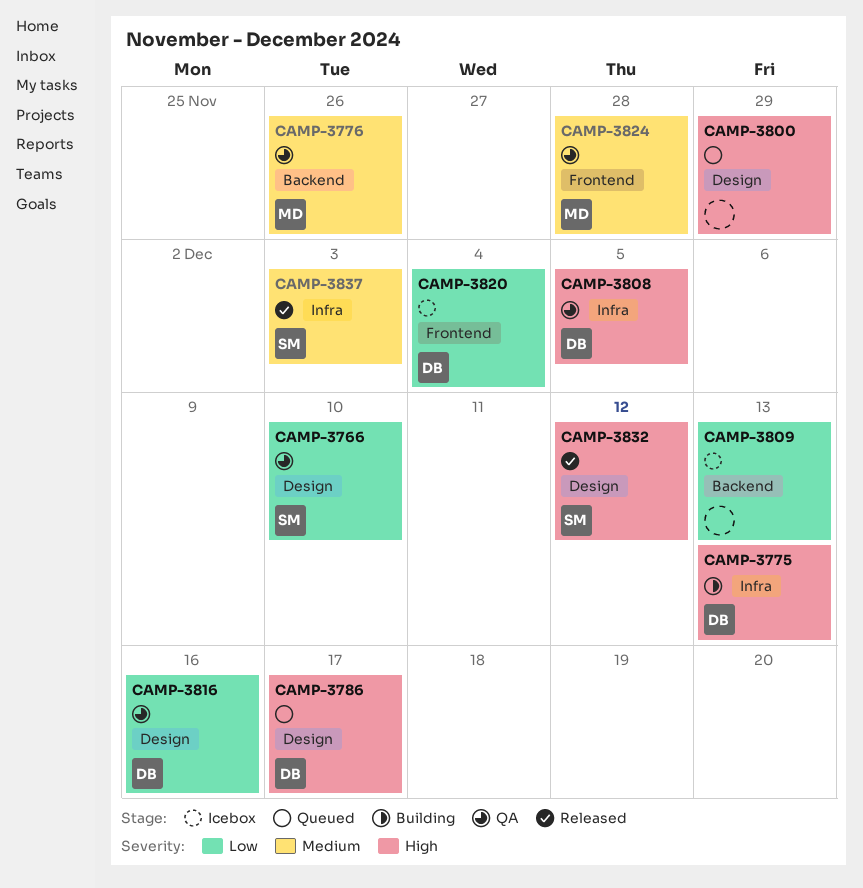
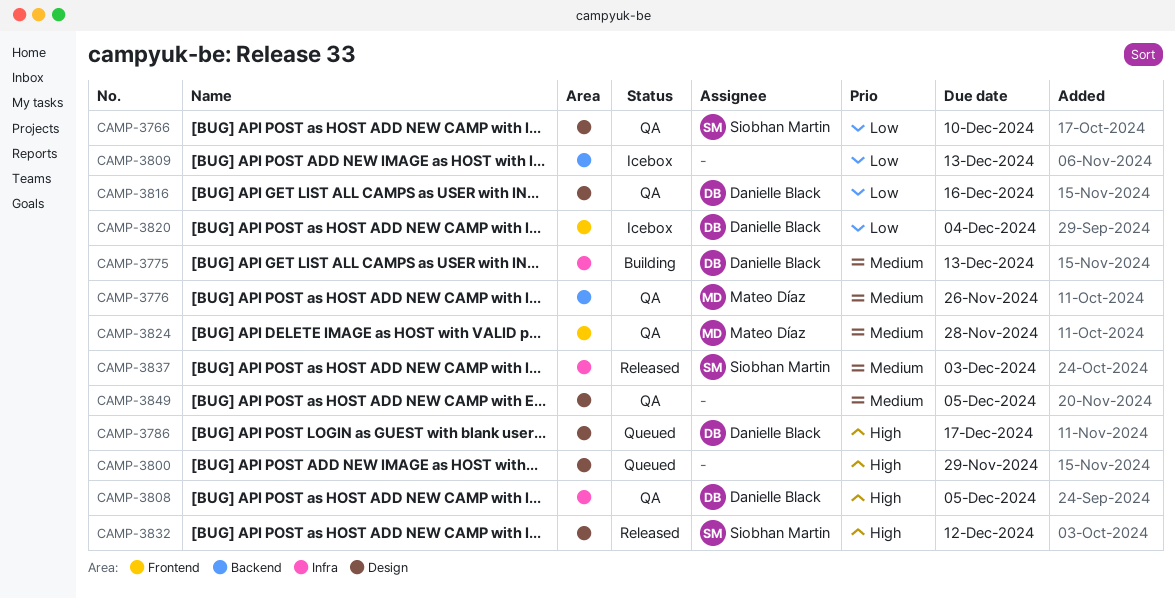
CAMP-3775, priority: High -> Medium
CAMP-3849: none -> present

